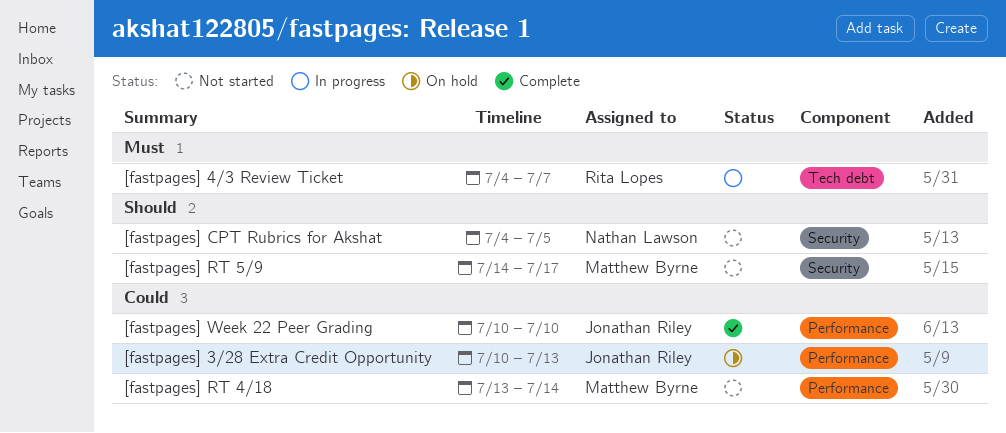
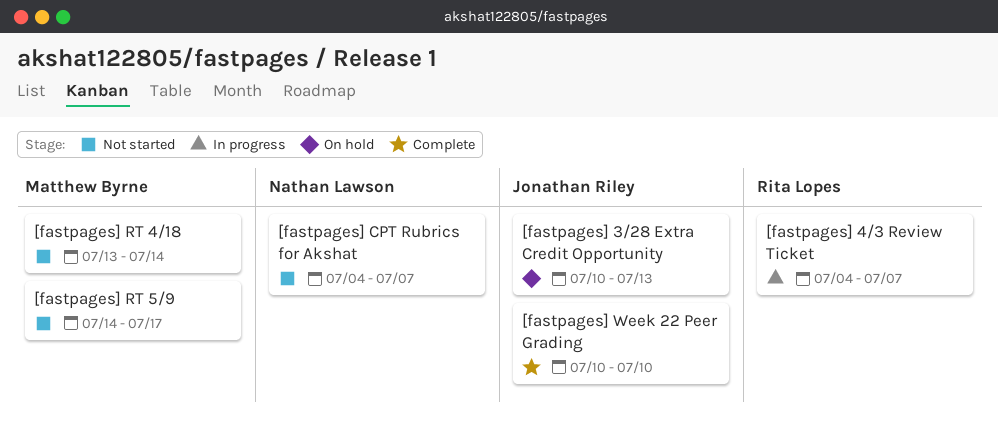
[fastpages] CPT Rubrics for Akshat, due: Jul 5 -> Jul 7

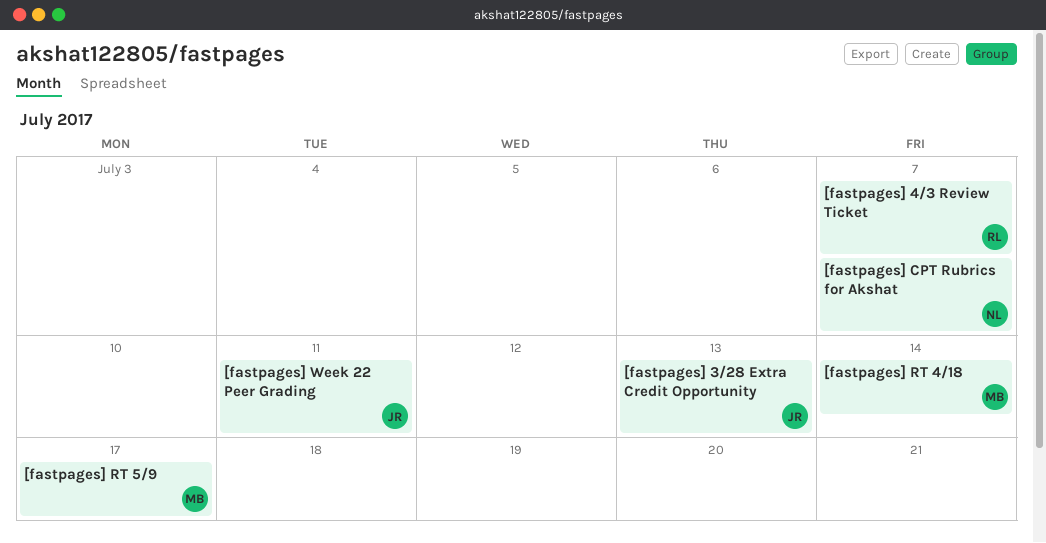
[fastpages] Week 22 Peer Grading, due: Jul 10 -> Jul 11

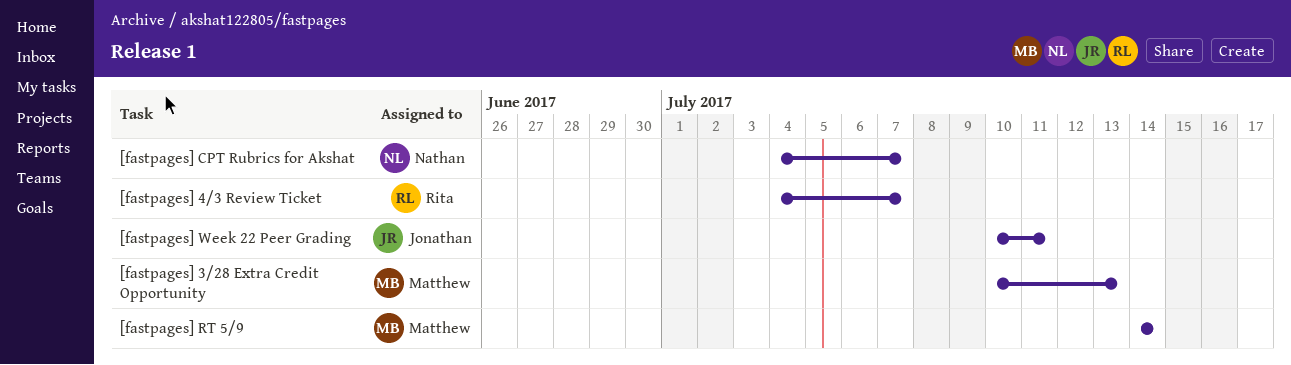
[fastpages] 3/28 Extra Credit Opportunity, owner: Jonathan -> Matthew
[fastpages] RT 4/18: present -> none
[fastpages] RT 5/9, due: Jul 17 -> Jul 14

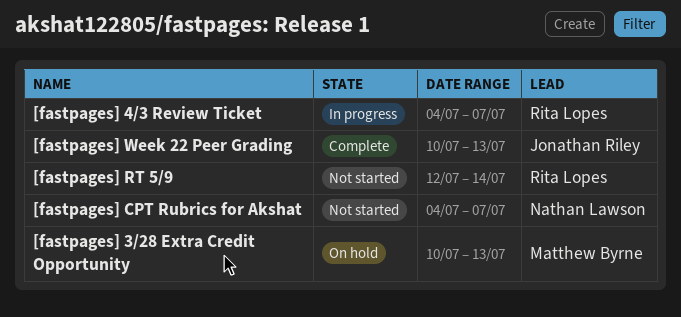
[fastpages] RT 5/9, owner: Matthew Byrne -> Rita Lopes
[fastpages] RT 5/9, start: Jul 14 -> Jul 12
[fastpages] Week 22 Peer Grading, due: Jul 11 -> Jul 13

